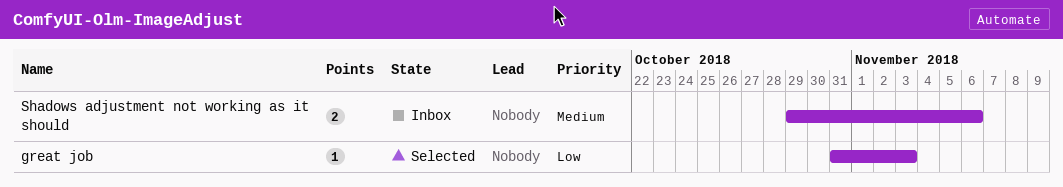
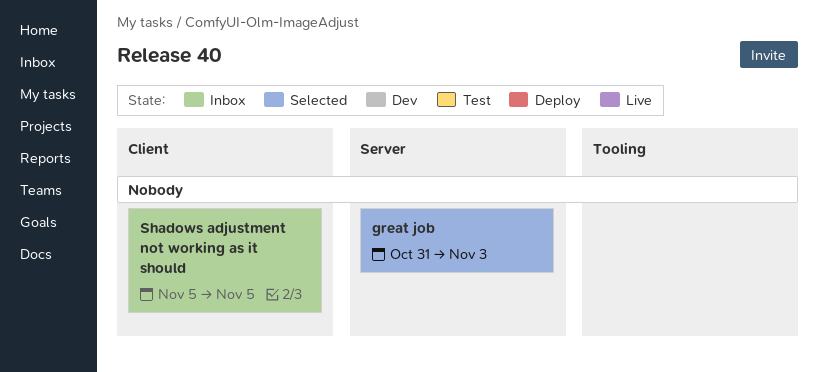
Shadows adjustment not working as it should, start: Oct 29 -> Nov 5
Shadows adjustment not working as it should, due: Nov 6 -> Nov 5

